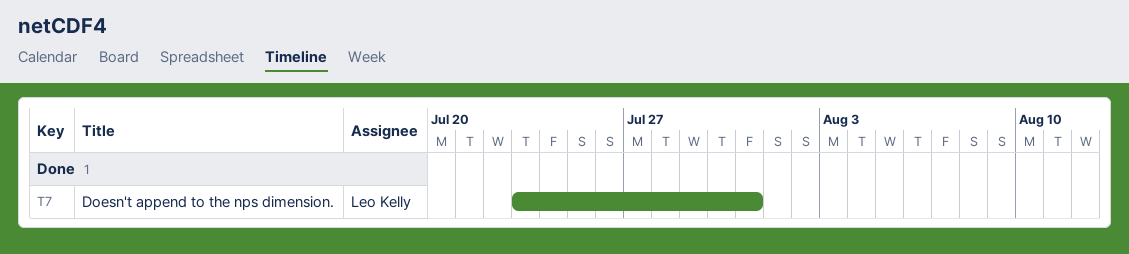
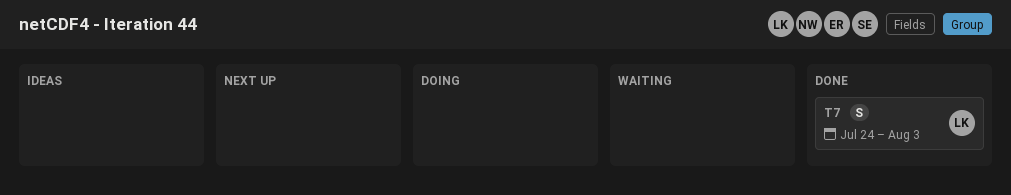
T7, start: Jul 23 -> Jul 24
T7, due: Jul 31 -> Aug 3

